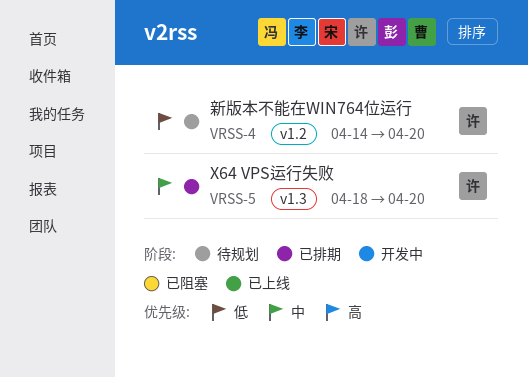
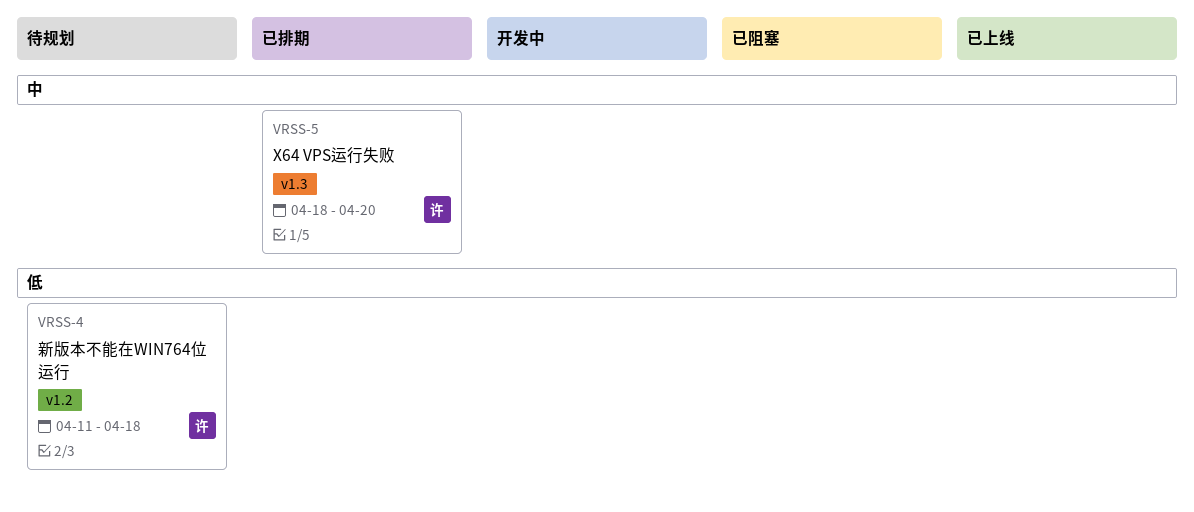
VRSS-4, start: Apr 14 -> Apr 11
VRSS-4, due: Apr 20 -> Apr 18

